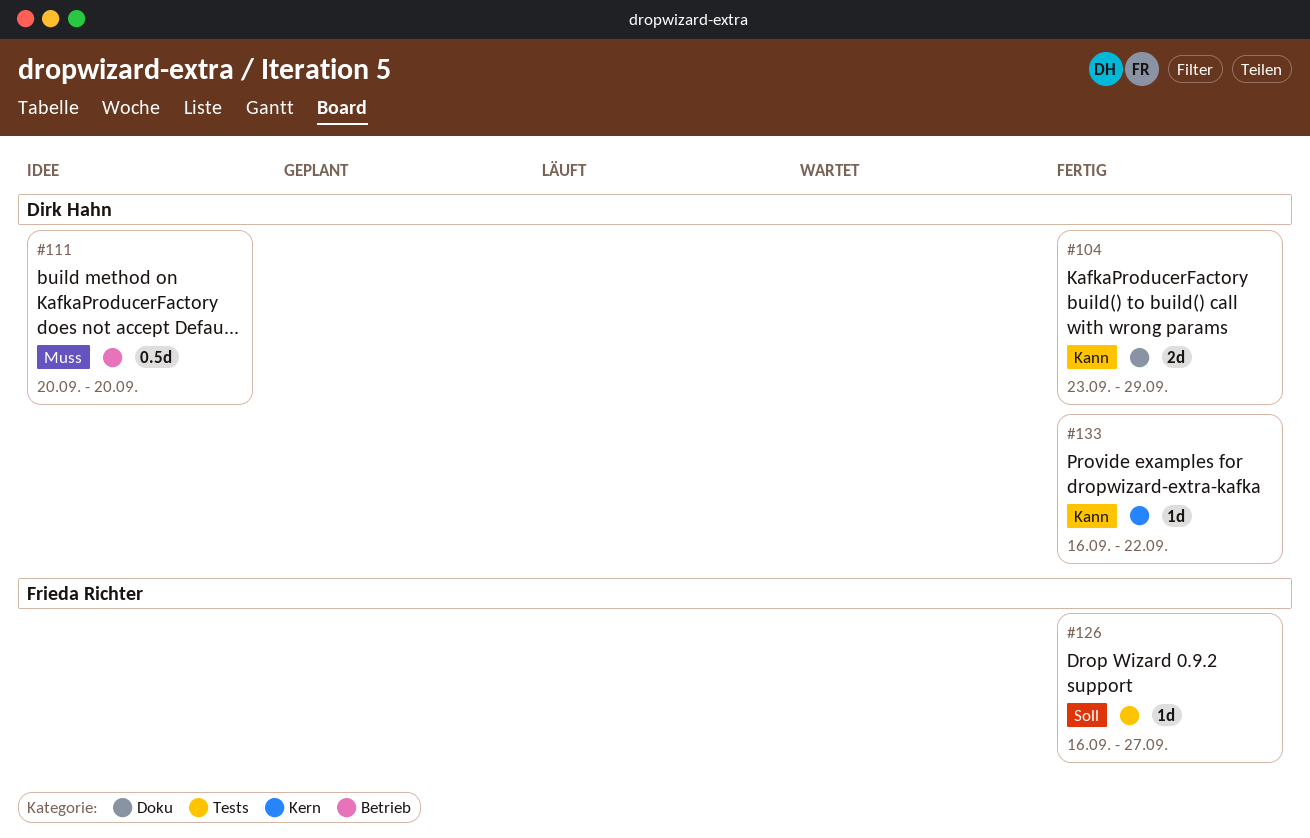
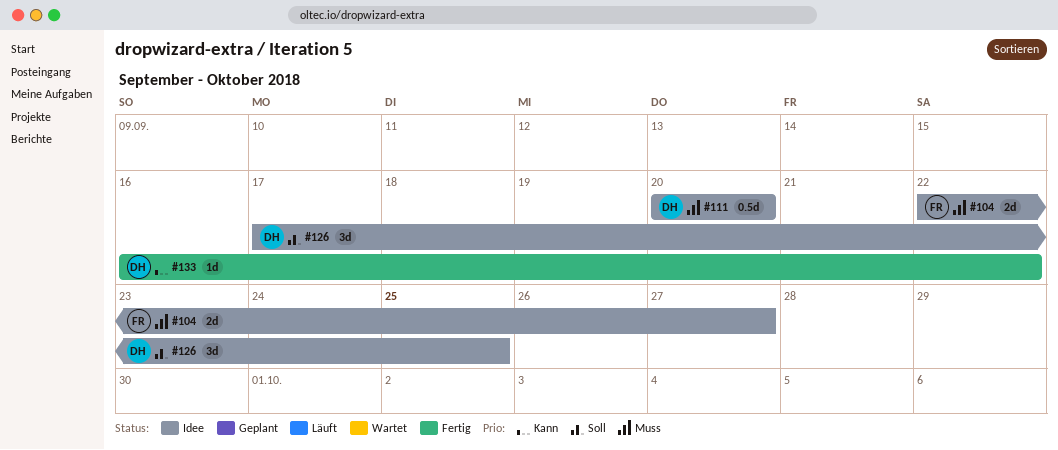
#104, status: Fertig -> Idee
#104, owner: Dirk Hahn -> Frieda Richter
#104, priority: Kann -> Muss
#104, start: Sep 23 -> Sep 22
#104, due: Sep 29 -> Sep 27
#126, status: Fertig -> Idee
#126, owner: Frieda Richter -> Dirk Hahn
#126, estimate: 1d -> 3d
#126, start: Sep 16 -> Sep 17
#126, due: Sep 27 -> Sep 25

